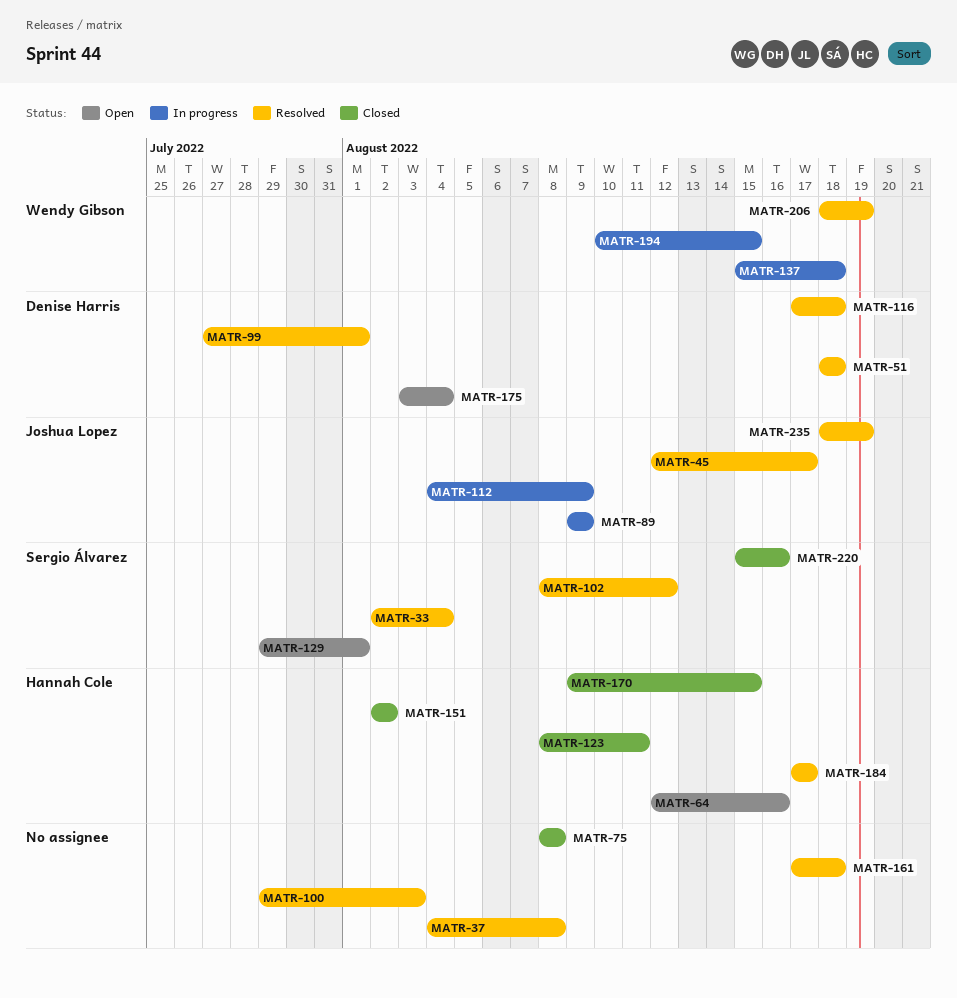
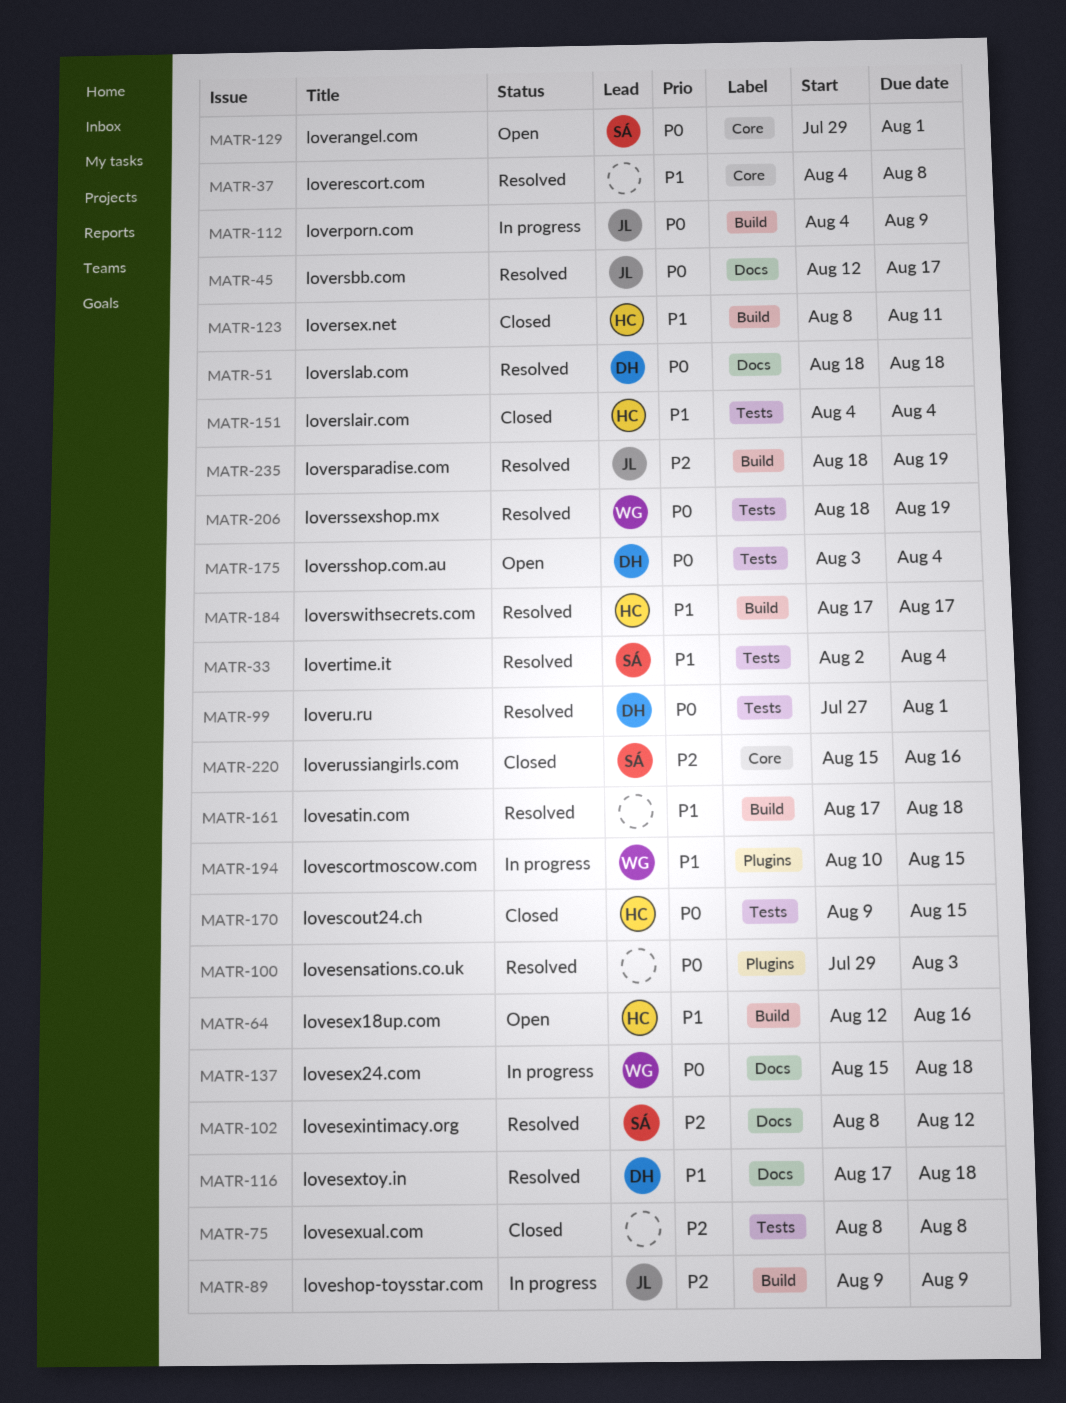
MATR-151, start: Aug 2 -> Aug 4
MATR-151, due: Aug 2 -> Aug 4

